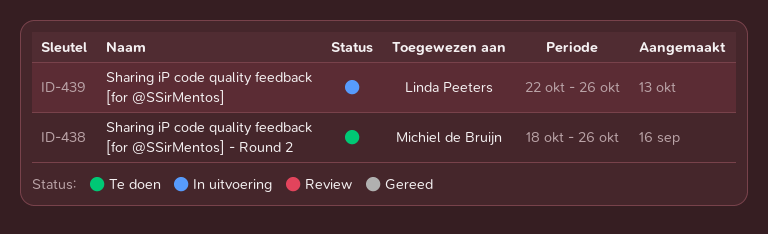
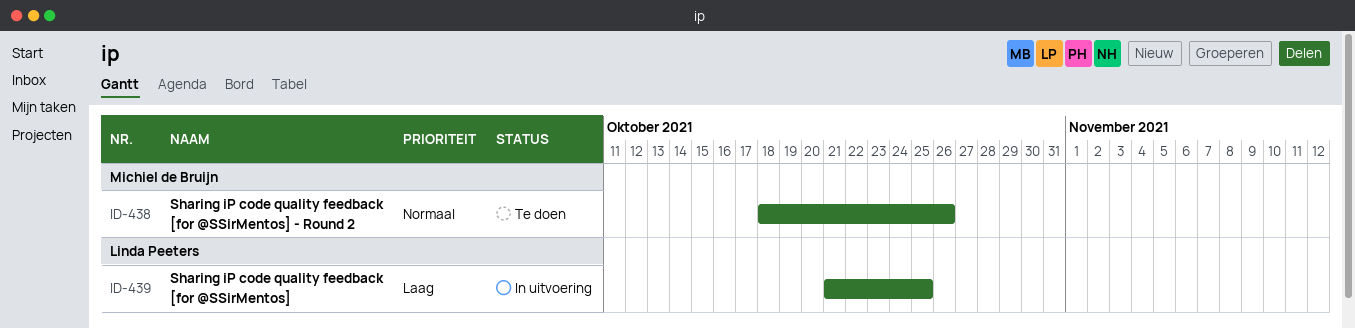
ID-439, start: Oct 22 -> Oct 21
ID-439, due: Oct 26 -> Oct 25

